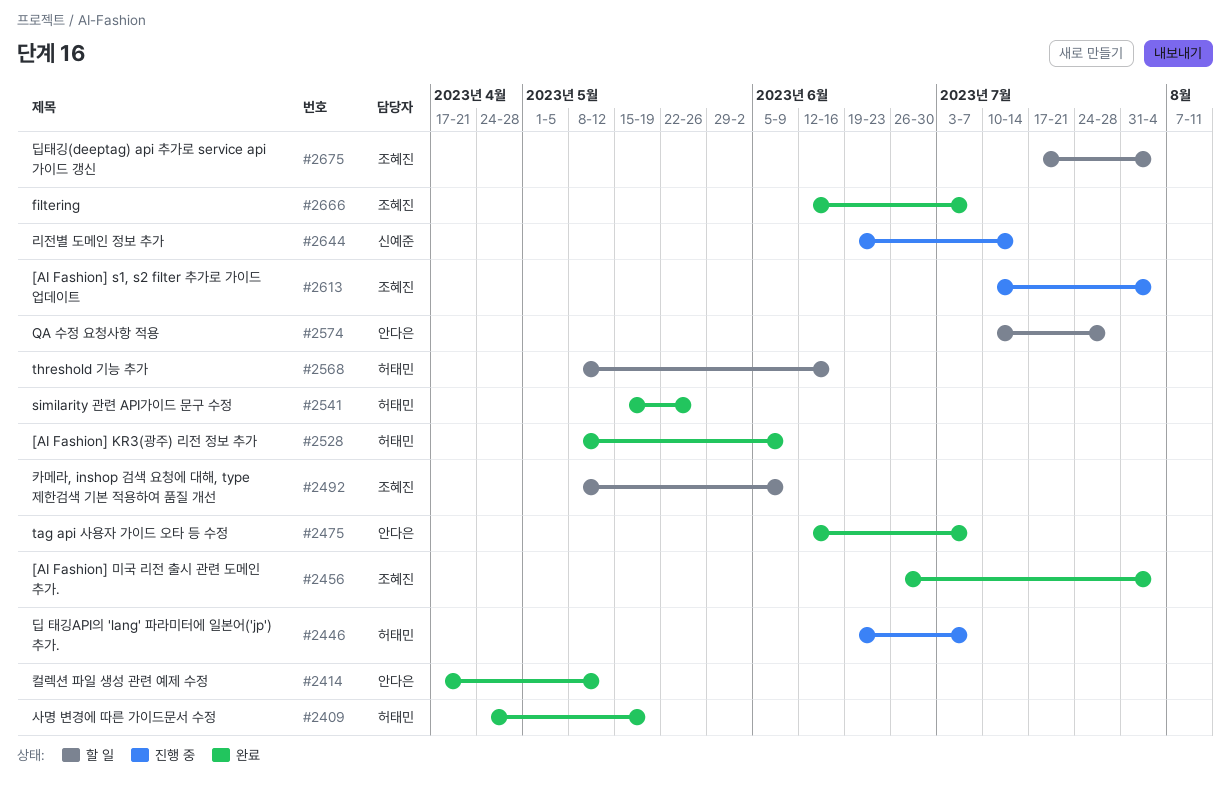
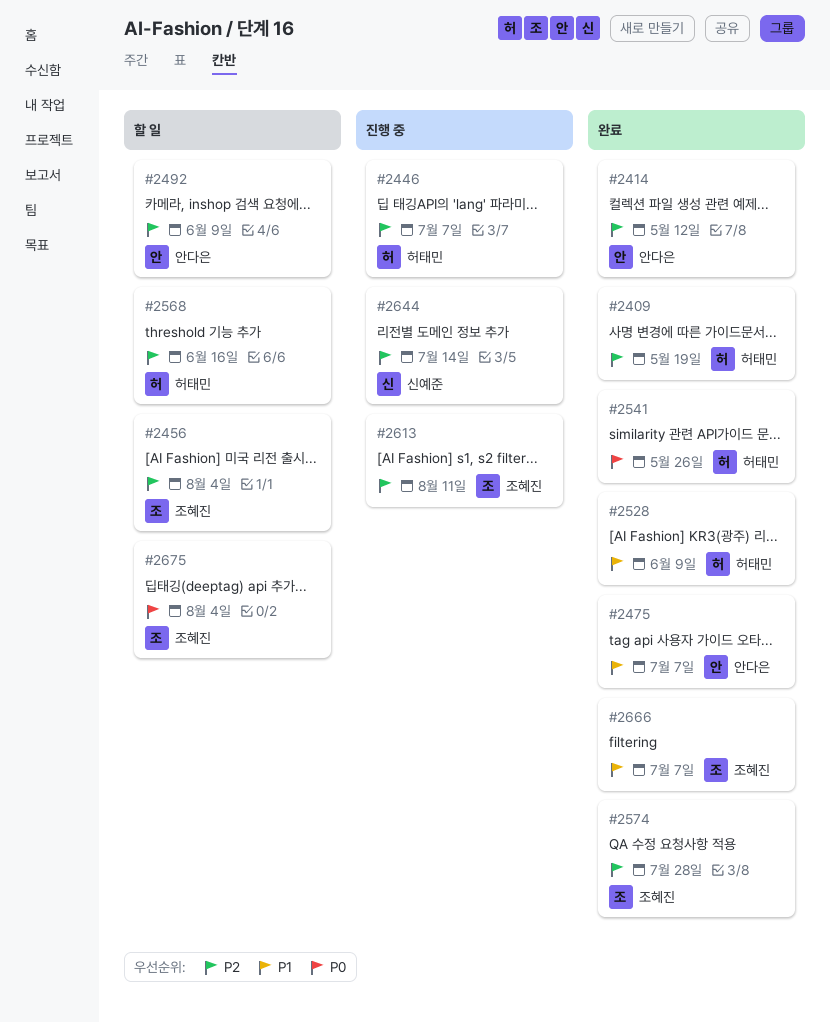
#2456, status: 완료 -> 할 일
#2492, owner: 조혜진 -> 안다은
#2574, status: 할 일 -> 완료
#2574, owner: 안다은 -> 조혜진
#2613, due: Aug 4 -> Aug 11

